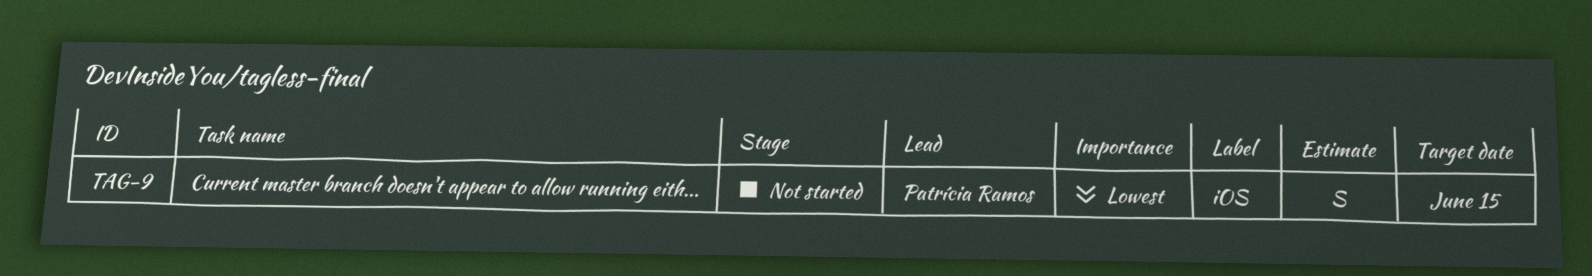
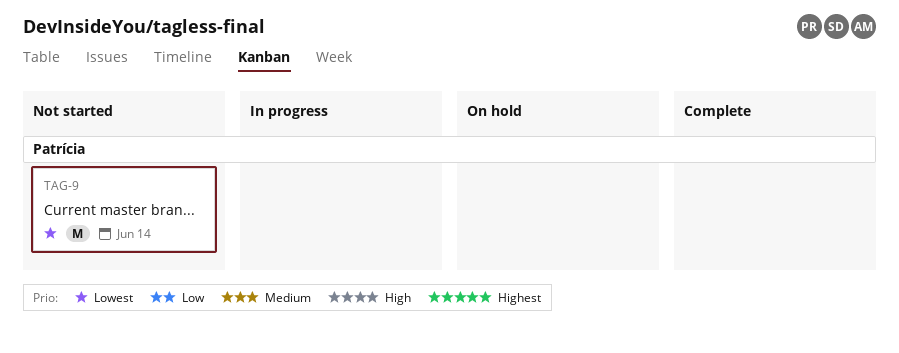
TAG-9, estimate: S -> M
TAG-9, due: Jun 15 -> Jun 14

